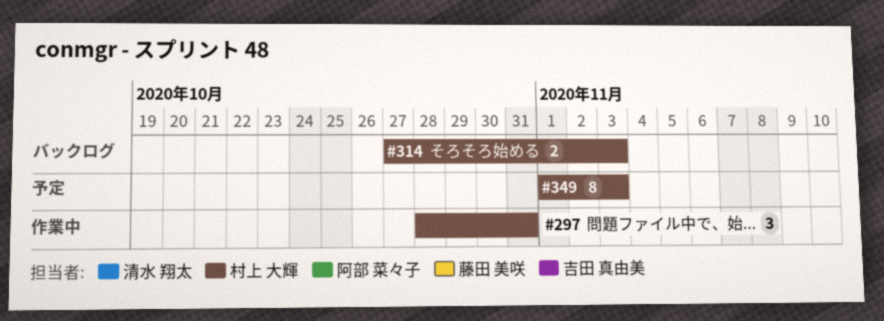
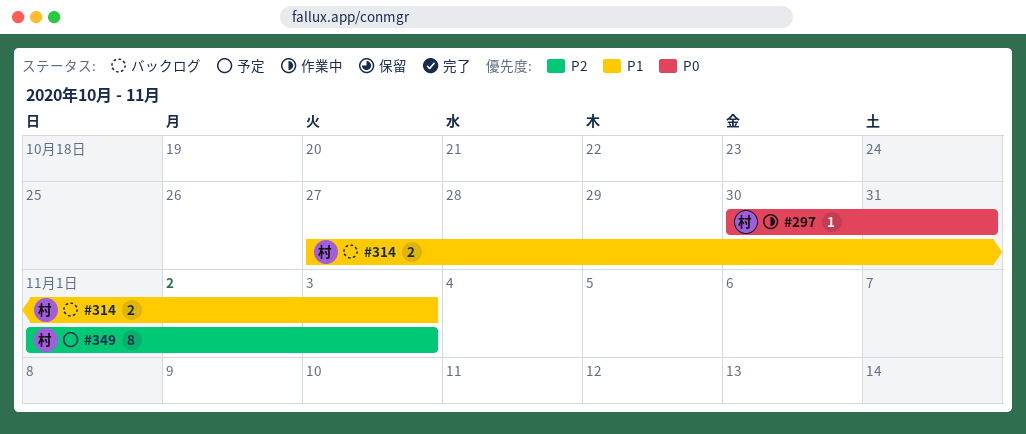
#297, estimate: 3 -> 1
#297, start: Oct 28 -> Oct 30

